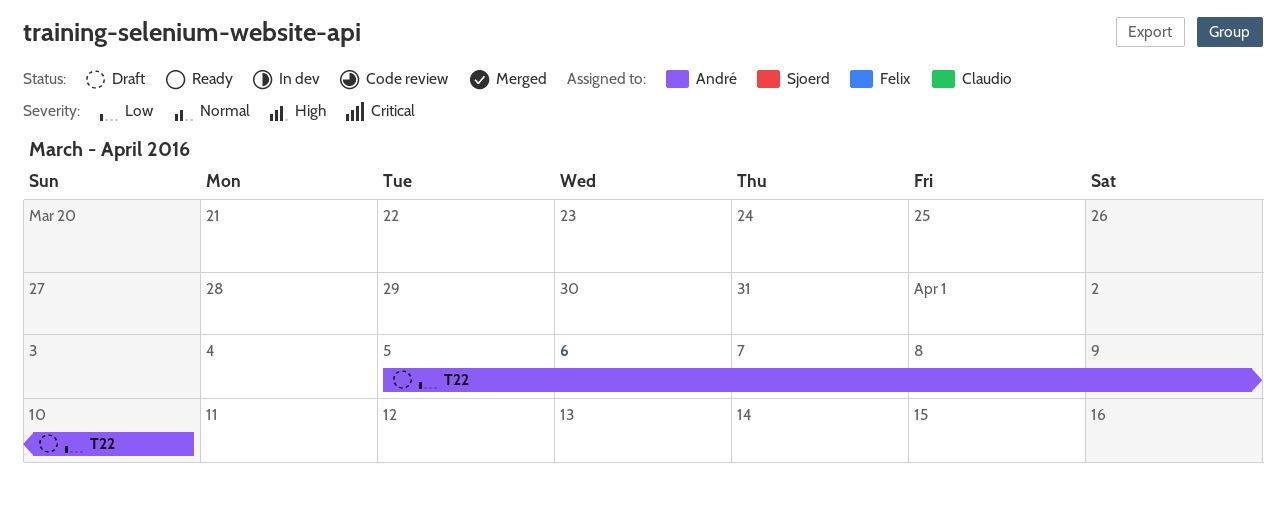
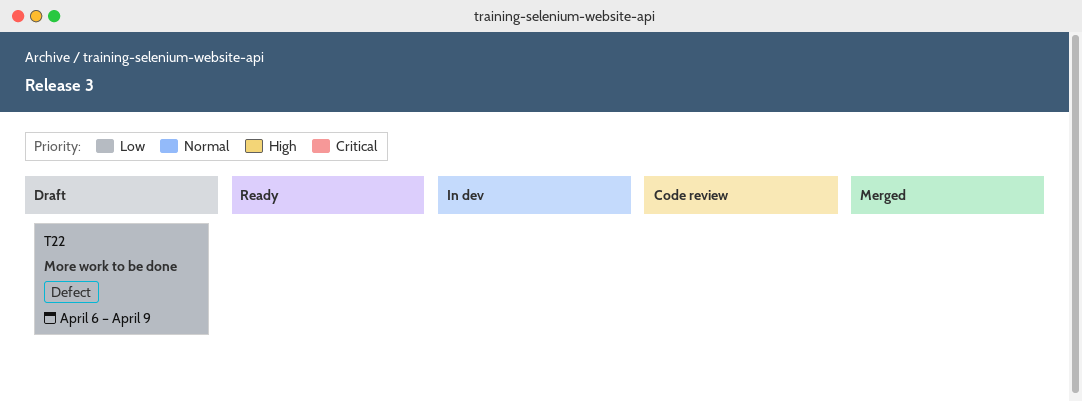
T22, start: Apr 5 -> Apr 6
T22, due: Apr 10 -> Apr 9

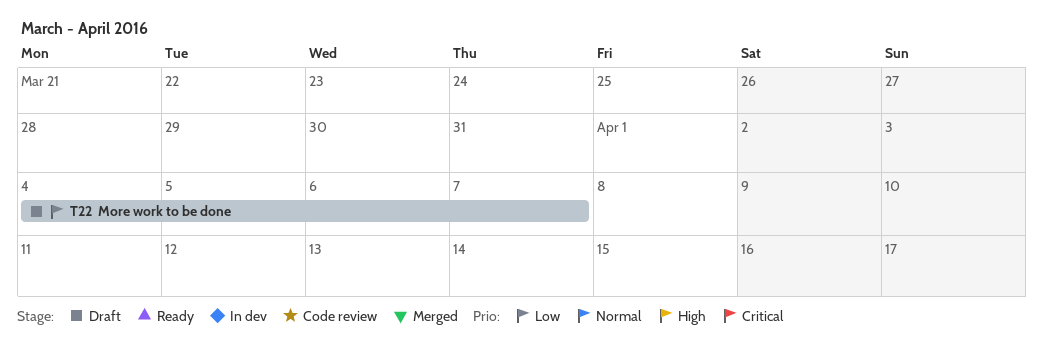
T22, start: Apr 6 -> Apr 4
T22, due: Apr 9 -> Apr 7

